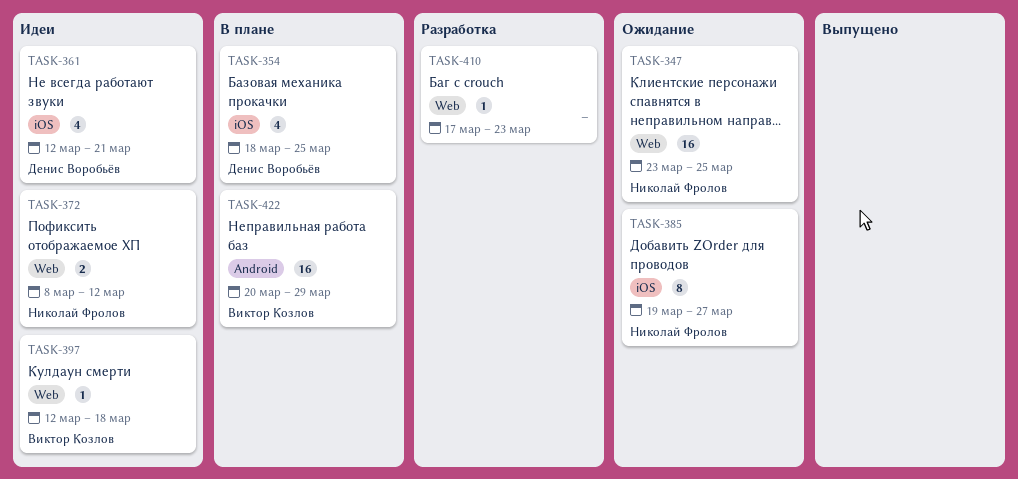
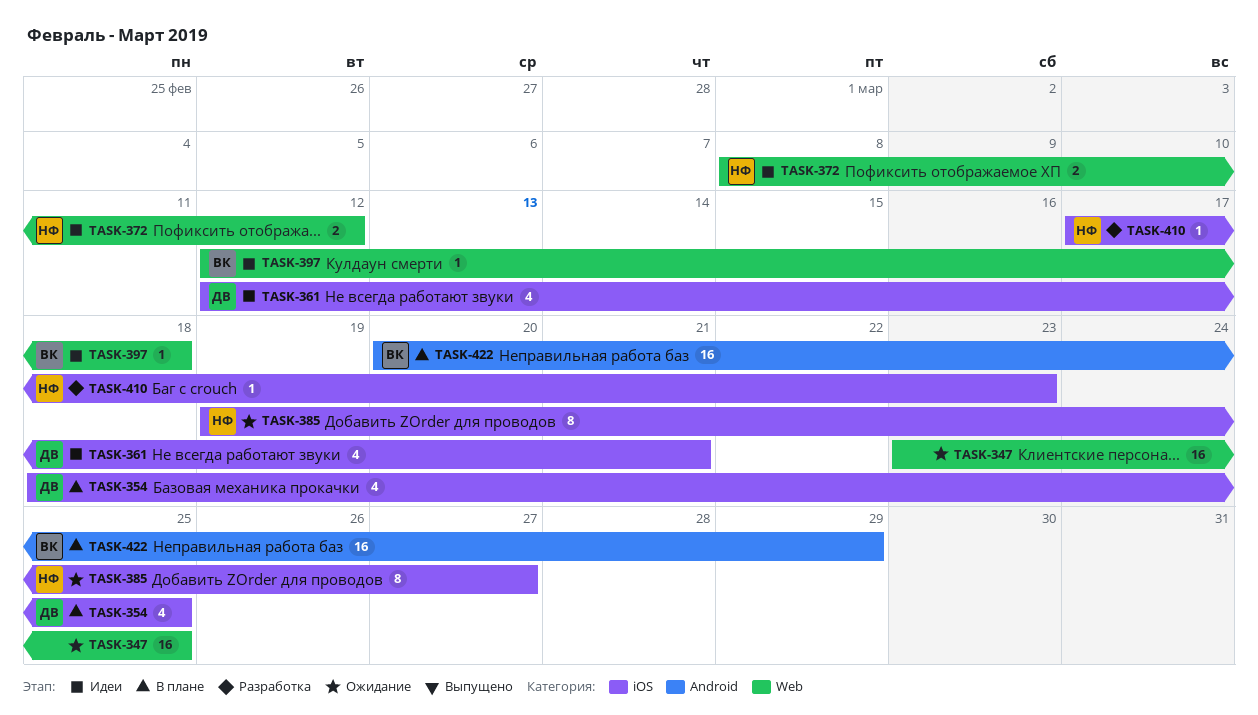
TASK-347, owner: Николай Фролов -> none
TASK-410, owner: none -> Николай Фролов
TASK-410, label: Web -> iOS

